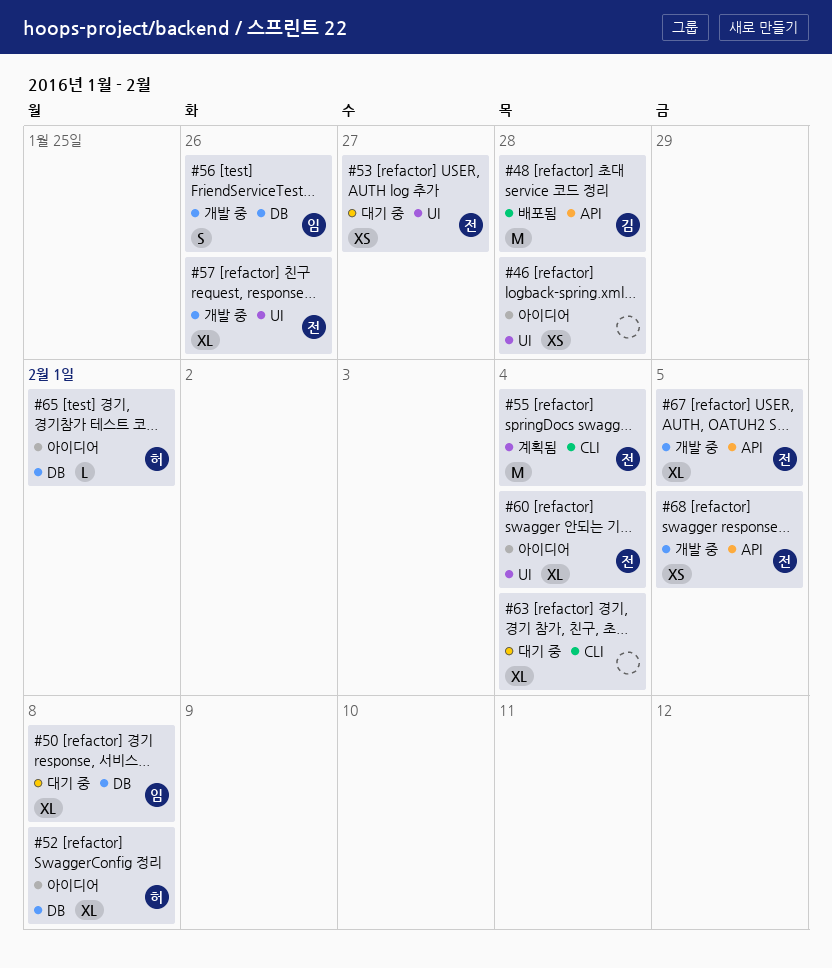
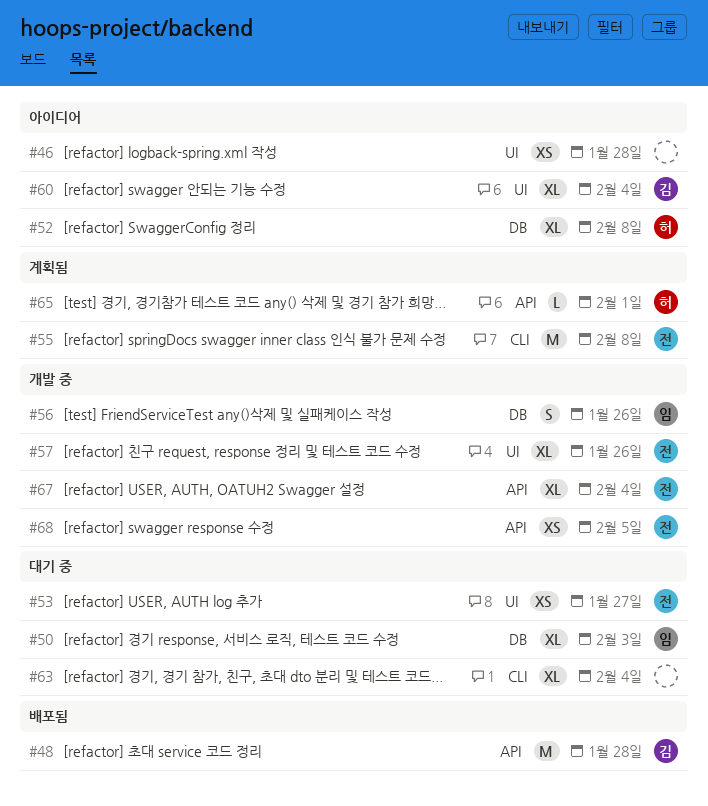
#50, due: Feb 8 -> Feb 3
#55, due: Feb 4 -> Feb 8
#60, owner: 전 -> 김
#65, status: 아이디어 -> 계획됨
#65, label: DB -> API
#67, due: Feb 5 -> Feb 4

